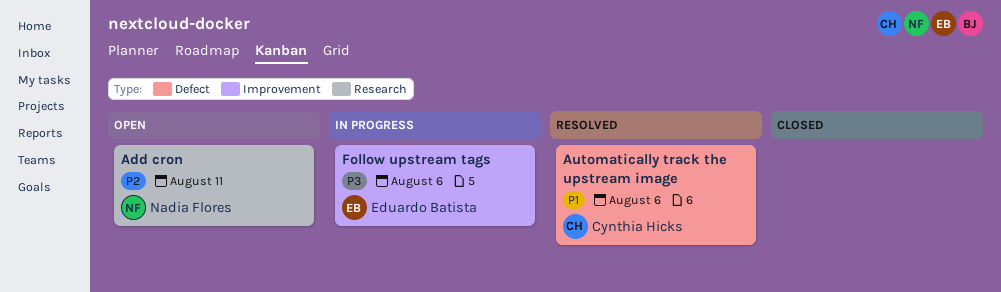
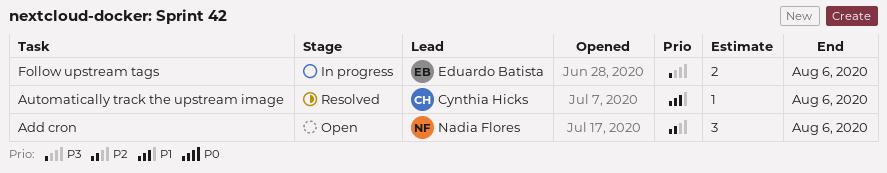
Add cron, due: Aug 11 -> Aug 6

